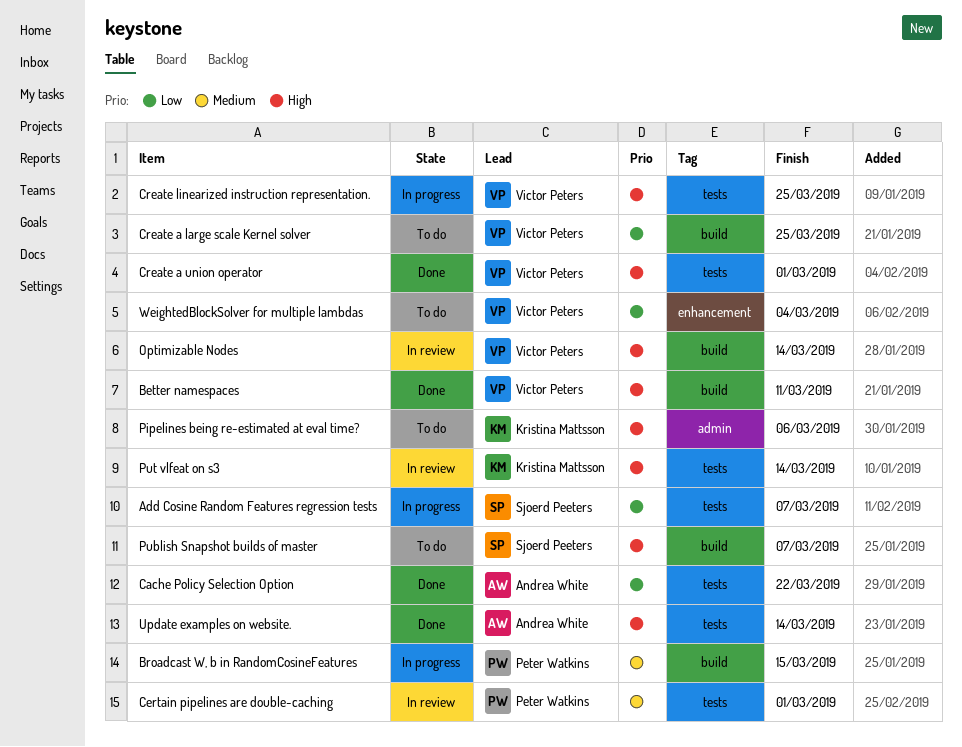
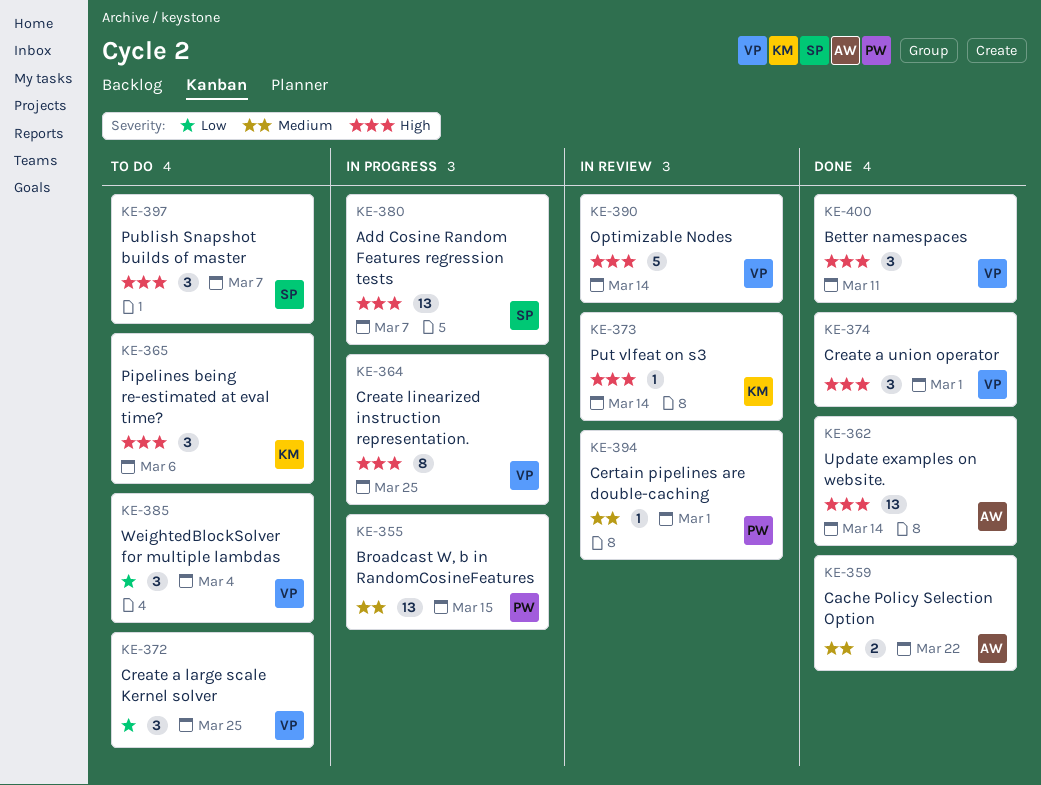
Add Cosine Random Features regression tests, priority: Low -> High
Cache Policy Selection Option, priority: Low -> Medium

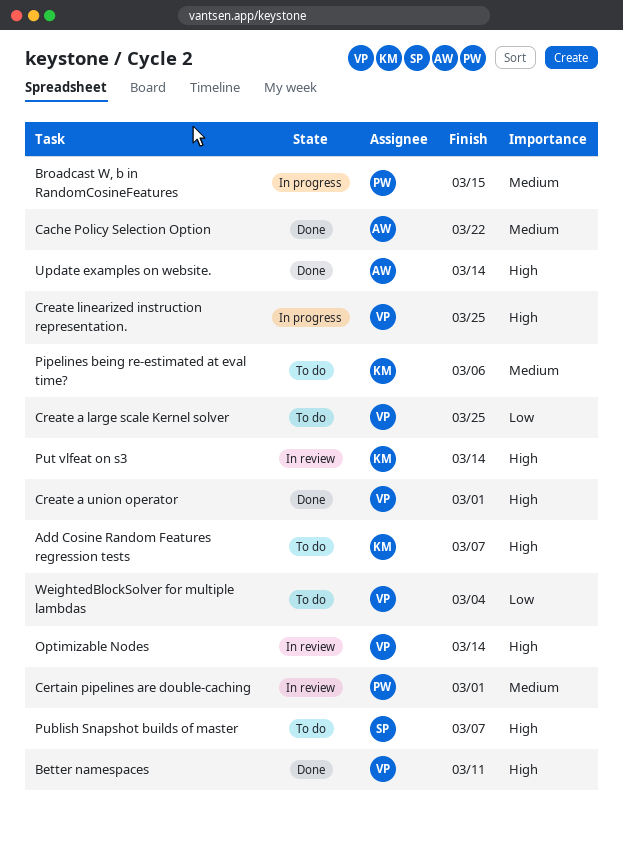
Add Cosine Random Features regression tests, status: In progress -> To do
Add Cosine Random Features regression tests, owner: SP -> KM
Pipelines being re-estimated at eval time?, priority: High -> Medium

